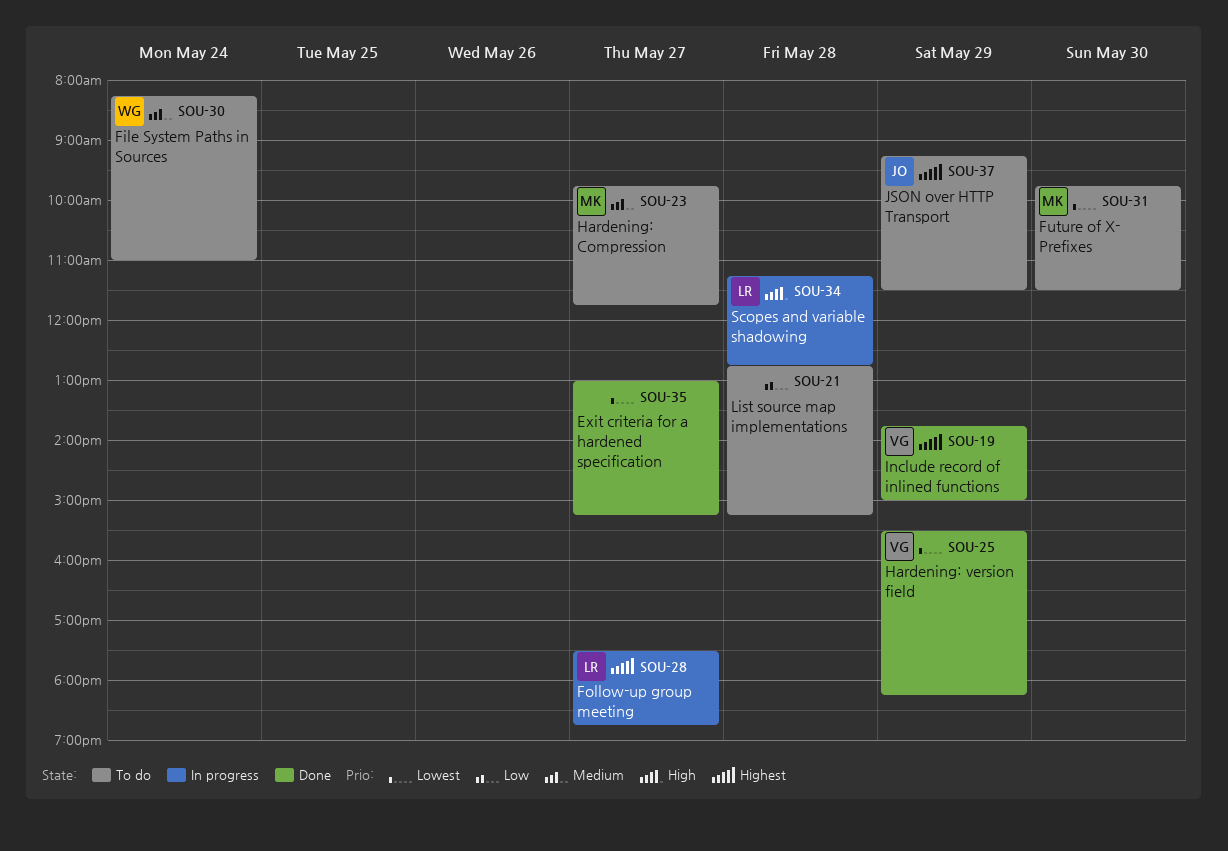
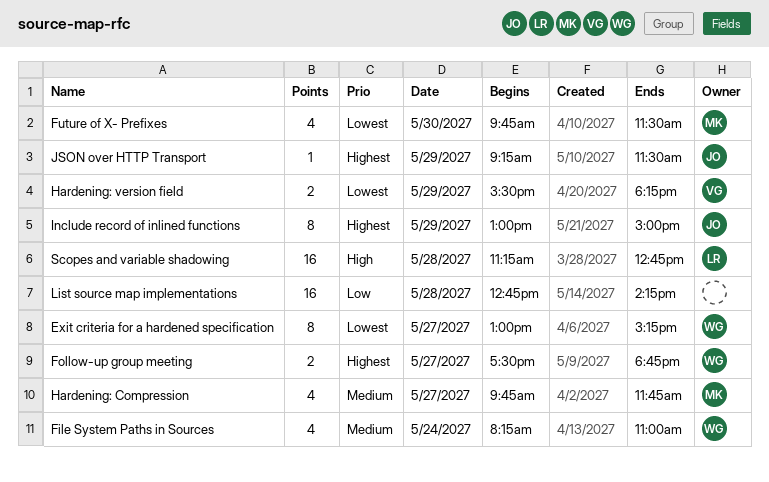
Exit criteria for a hardened specification, owner: none -> WG
Follow-up group meeting, owner: LR -> WG
Include record of inlined functions, owner: VG -> JO
Include record of inlined functions, begins: 13:45 -> 13:00
List source map implementations, ends: 15:15 -> 14:15

